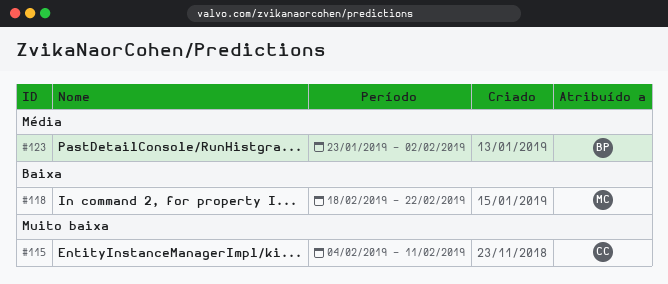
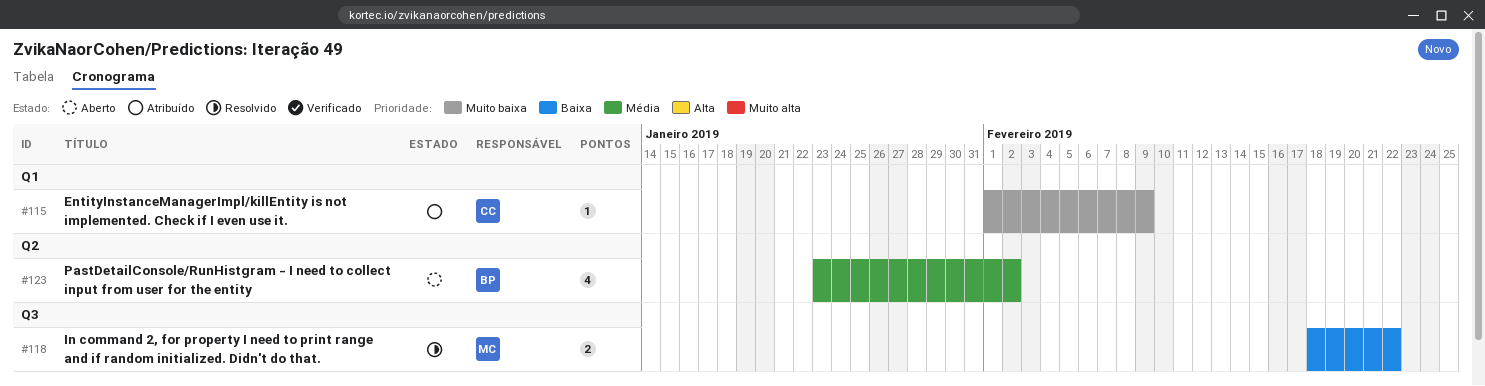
#115, start: Feb 4 -> Feb 1
#115, due: Feb 11 -> Feb 9

